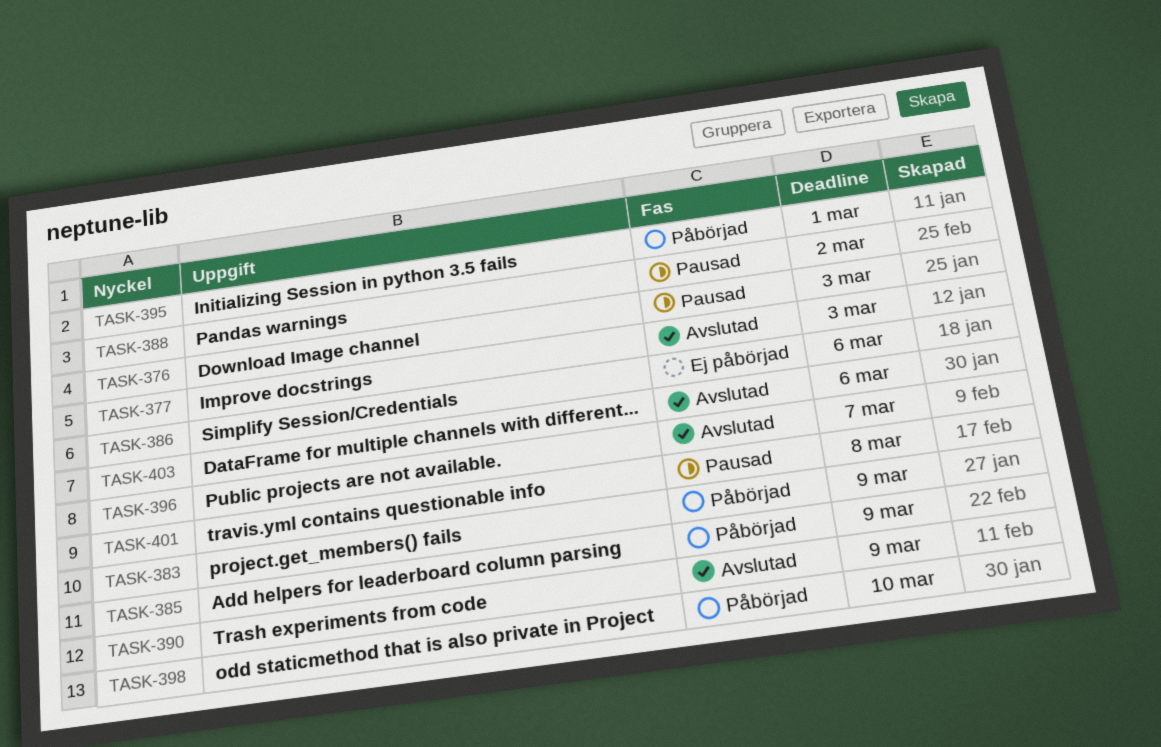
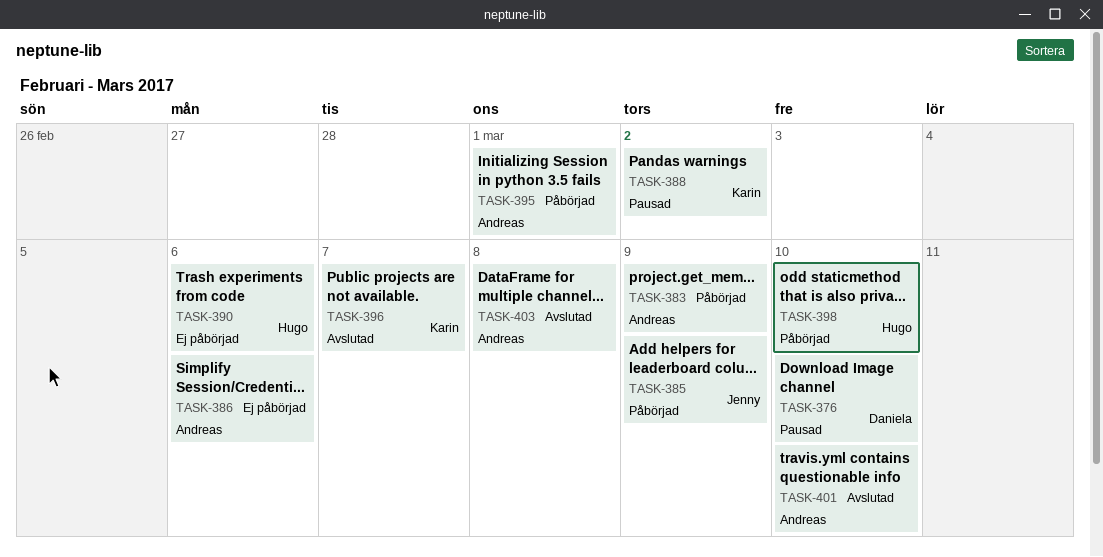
TASK-376, due: Mar 3 -> Mar 10
TASK-377: present -> none
TASK-390, status: Avslutad -> Ej påbörjad
TASK-390, due: Mar 9 -> Mar 6
TASK-401, status: Pausad -> Avslutad
TASK-401, due: Mar 8 -> Mar 10
TASK-403, due: Mar 6 -> Mar 8

